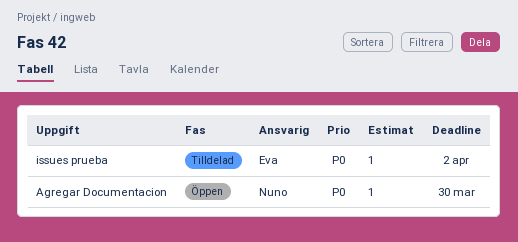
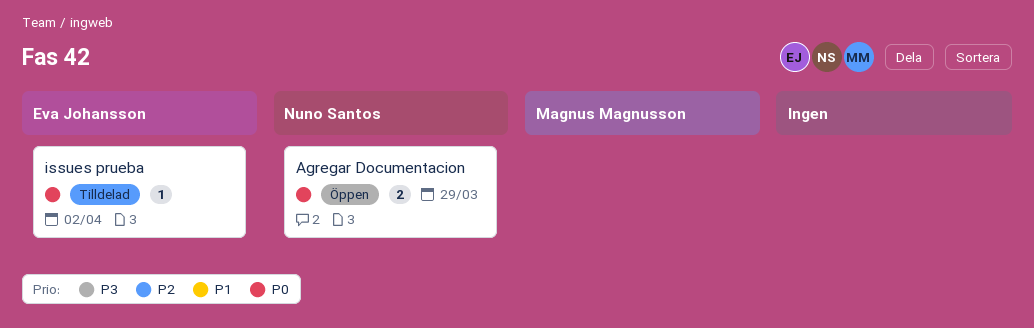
Agregar Documentacion, estimate: 1 -> 2
Agregar Documentacion, due: Mar 30 -> Mar 29

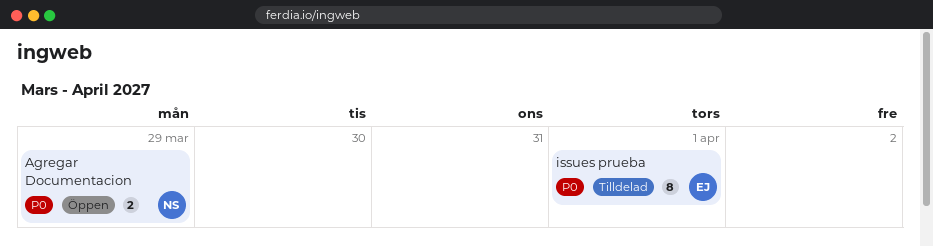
issues prueba, estimate: 1 -> 8
issues prueba, due: Apr 2 -> Apr 1

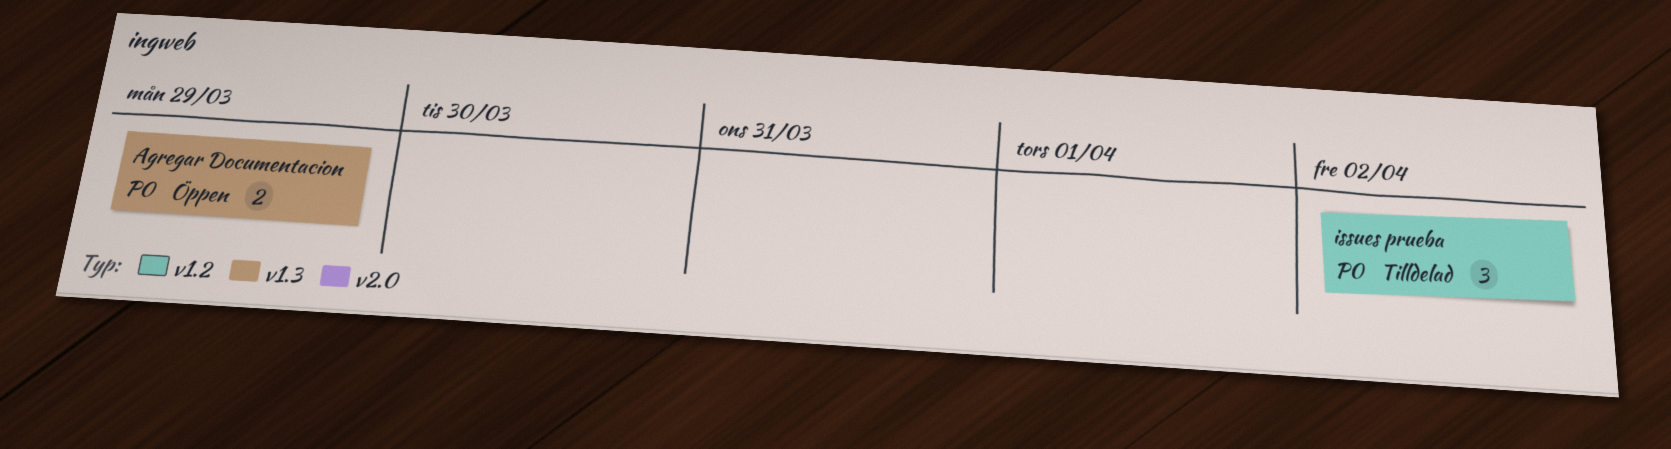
issues prueba, estimate: 8 -> 3
issues prueba, due: Apr 1 -> Apr 2

